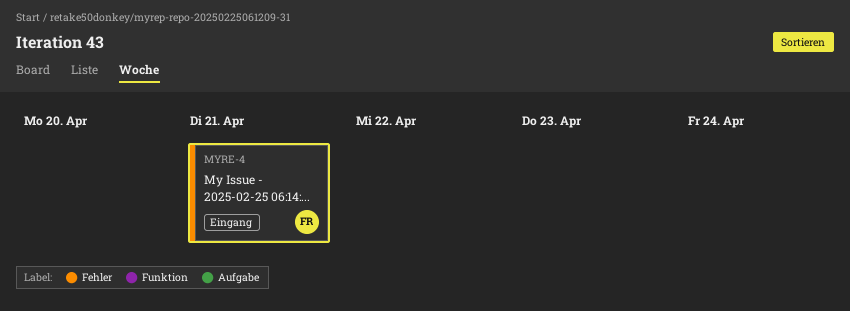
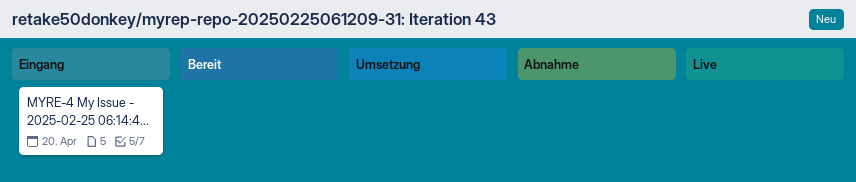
MYRE-4, due: Apr 21 -> Apr 20

